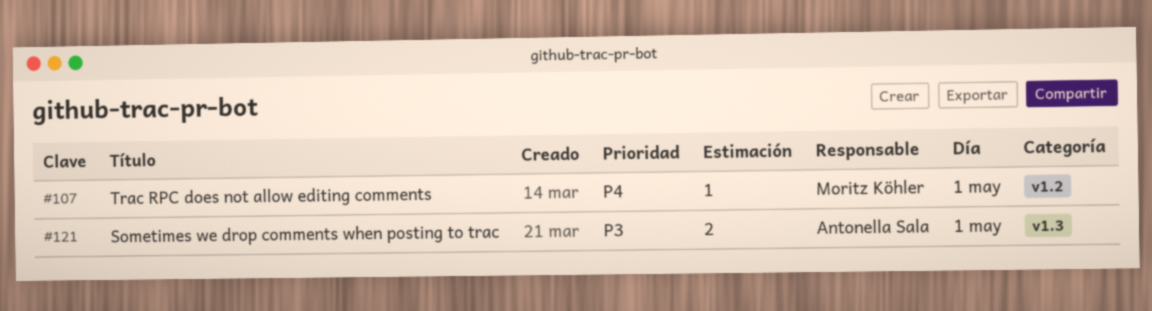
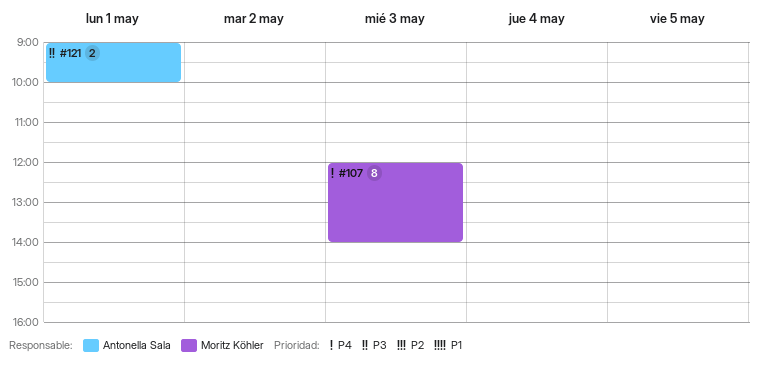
#107, estimate: 1 -> 8
#107, day: May 1 -> May 3

